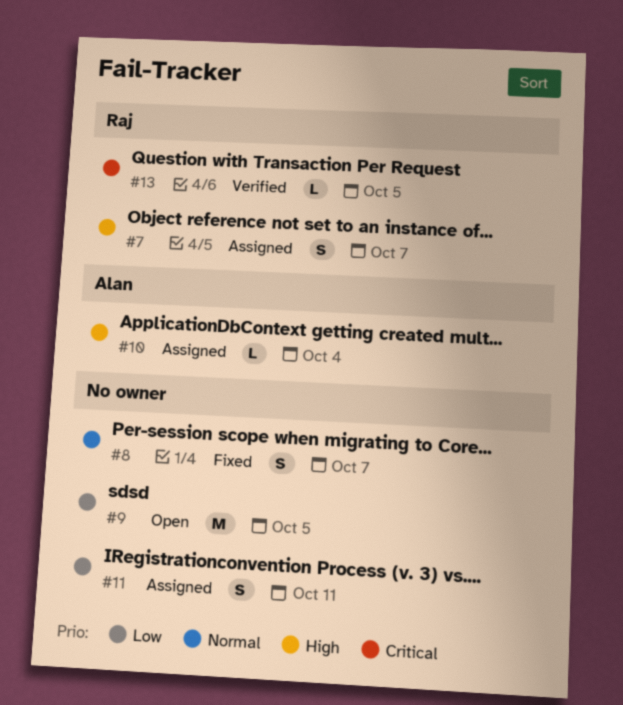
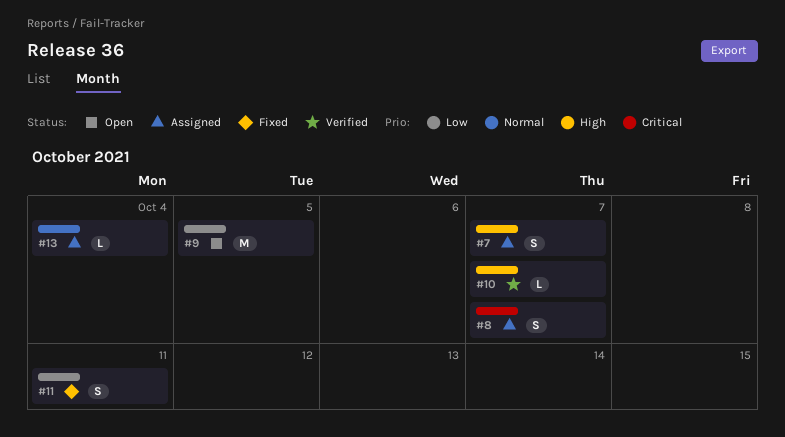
#8, status: Fixed -> Assigned
#8, priority: Normal -> Critical
#10, status: Assigned -> Verified
#10, due: Oct 4 -> Oct 7
#11, status: Assigned -> Fixed
#13, status: Verified -> Assigned
#13, priority: Critical -> Normal
#13, due: Oct 5 -> Oct 4

